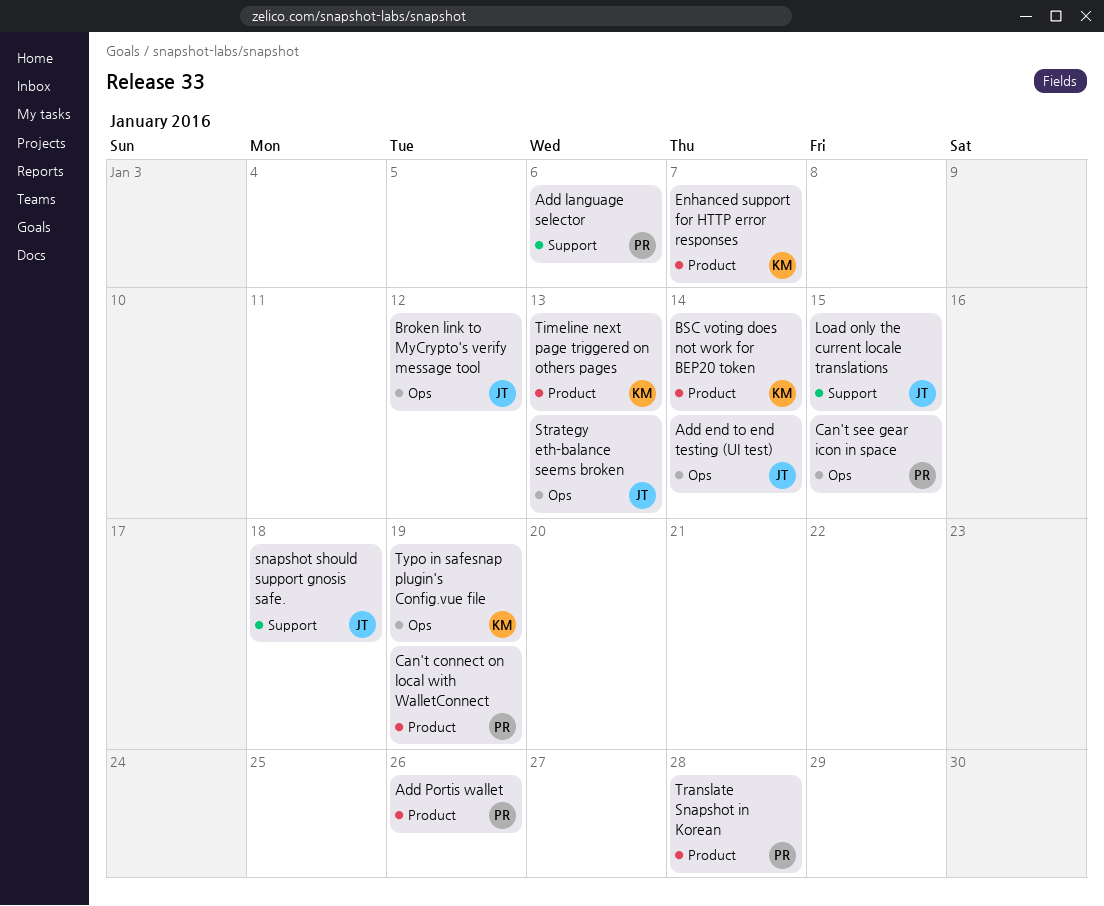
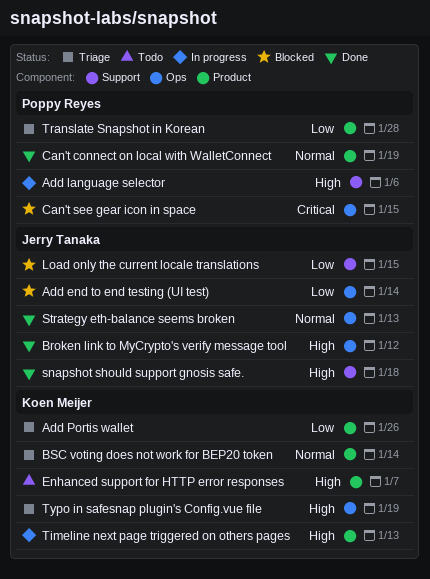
Add Portis wallet, owner: Poppy Reyes -> Koen Meijer

